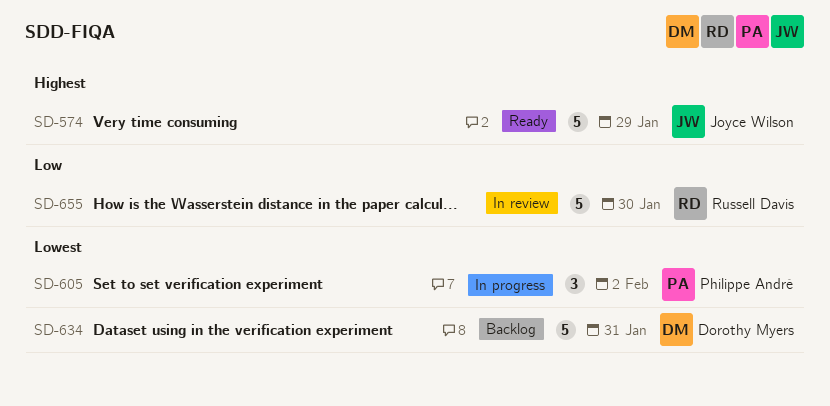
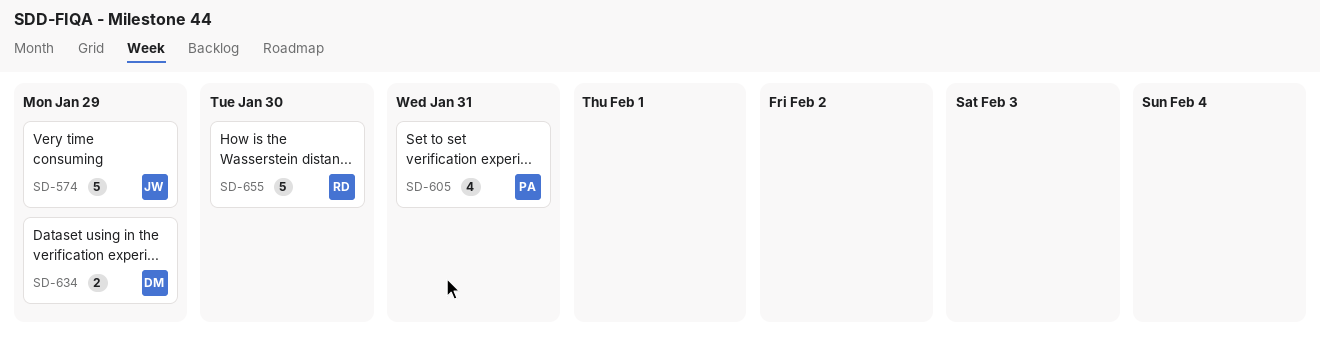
SD-605, estimate: 3 -> 4
SD-605, due: Feb 2 -> Jan 31
SD-634, estimate: 5 -> 2
SD-634, due: Jan 31 -> Jan 29

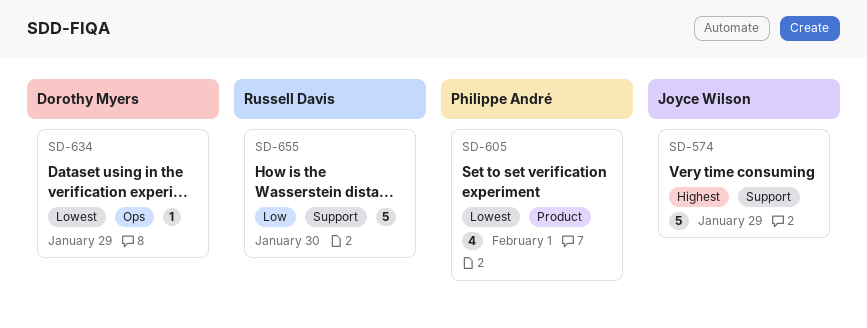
SD-605, due: Jan 31 -> Feb 1
SD-634, estimate: 2 -> 1

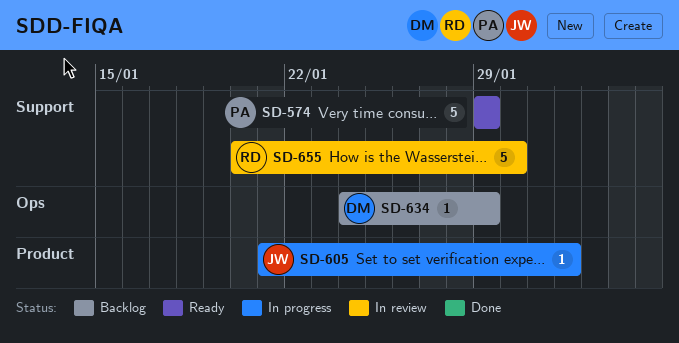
SD-574, owner: Joyce Wilson -> Philippe André
SD-605, owner: Philippe André -> Joyce Wilson
SD-605, estimate: 4 -> 1

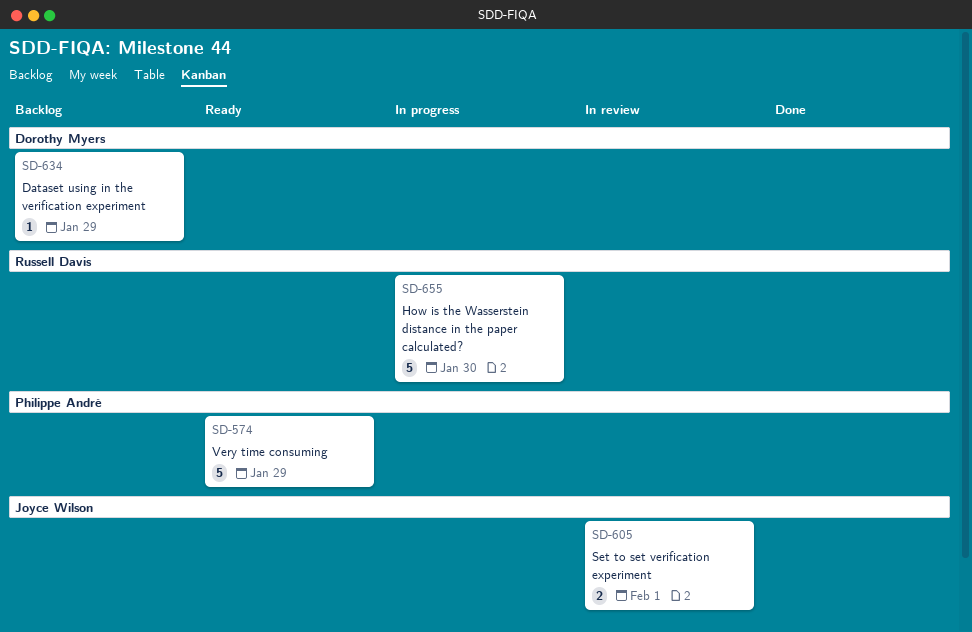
SD-605, status: In progress -> In review
SD-605, estimate: 1 -> 2
SD-655, status: In review -> In progress

